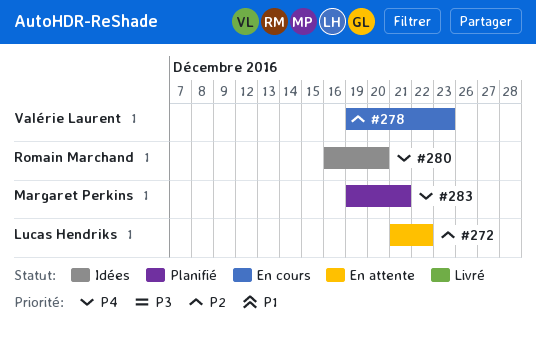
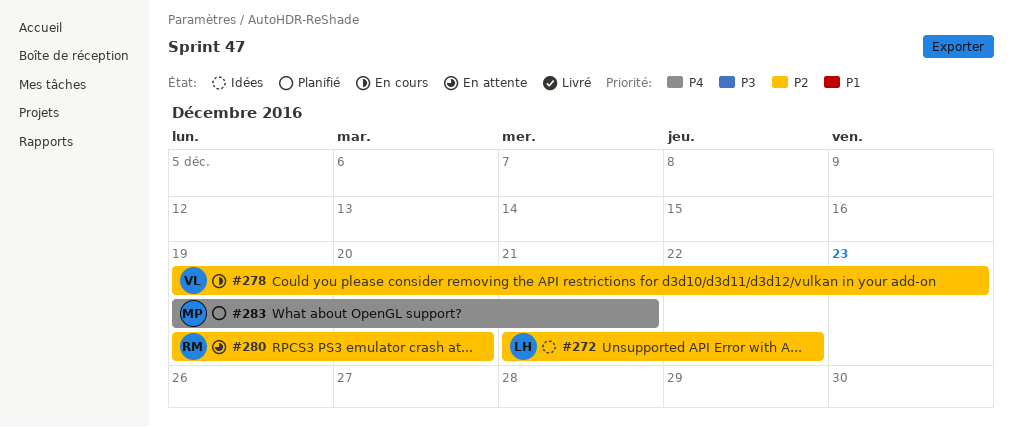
#272, status: En attente -> Idées
#280, status: Idées -> En attente
#280, priority: P4 -> P2
#280, start: Dec 16 -> Dec 19

